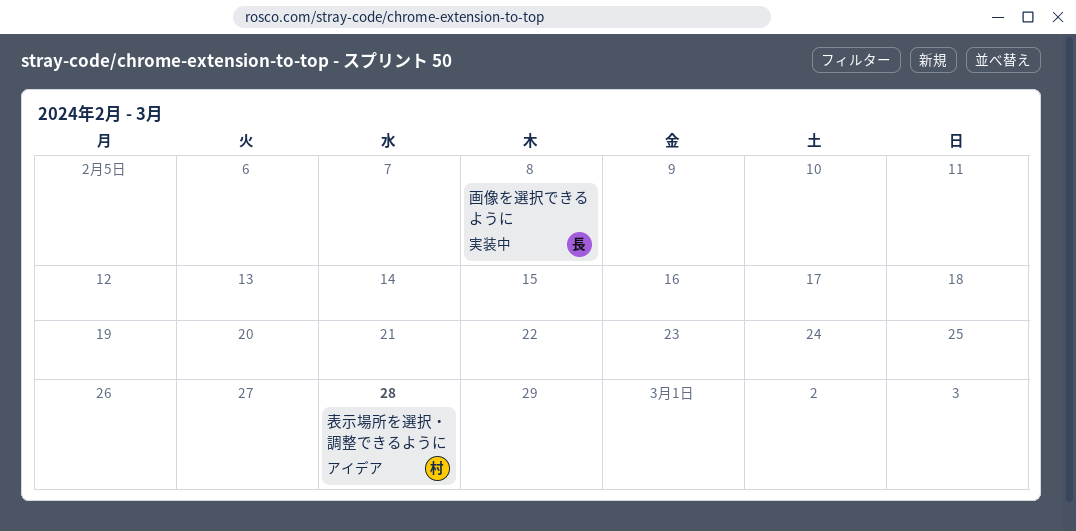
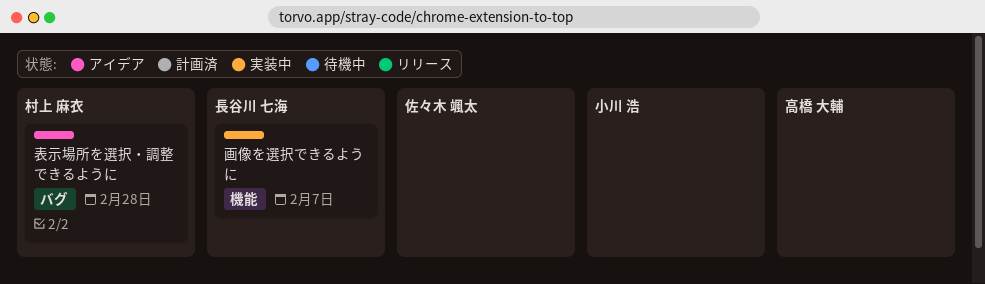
画像を選択できるように, due: Feb 8 -> Feb 7

